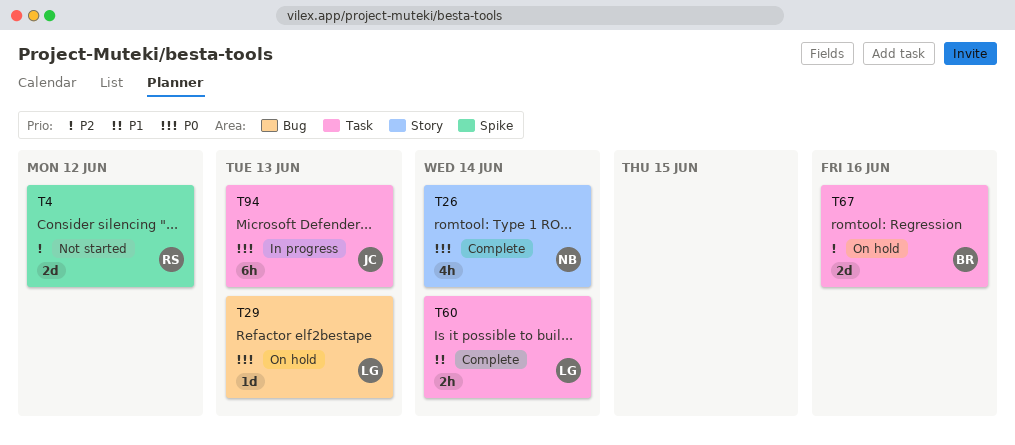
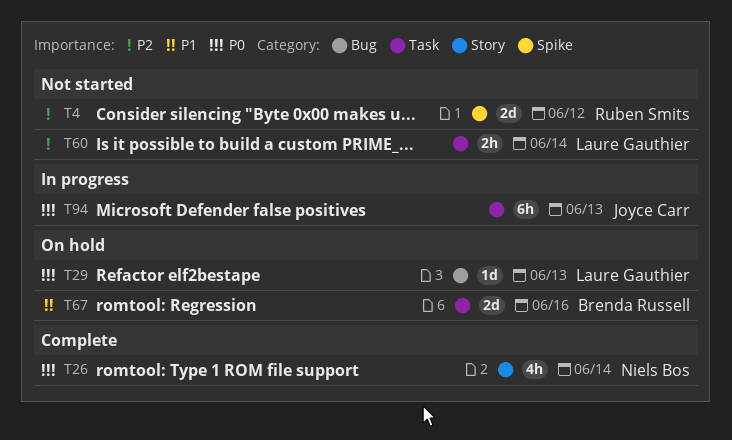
T60, status: Complete -> Not started
T60, priority: P1 -> P2
T67, priority: P2 -> P1

